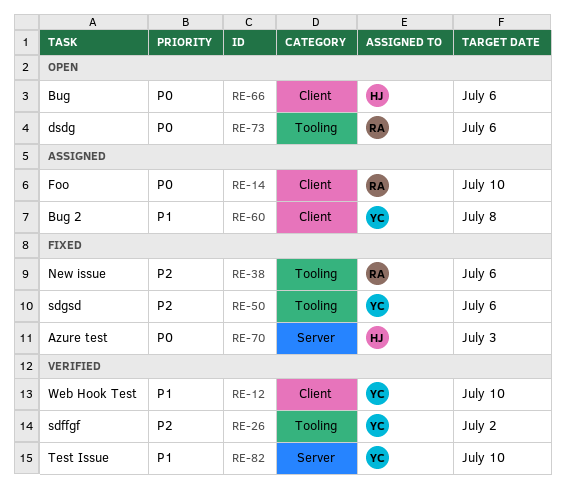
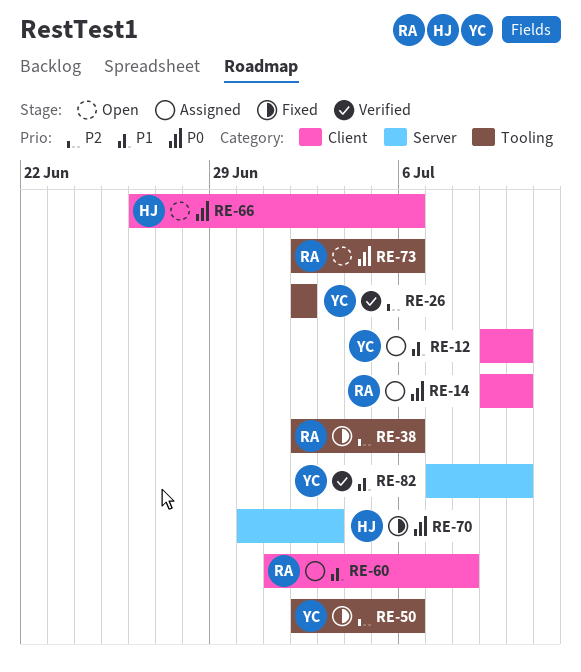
RE-12, status: Verified -> Assigned
RE-60, owner: YC -> RA

